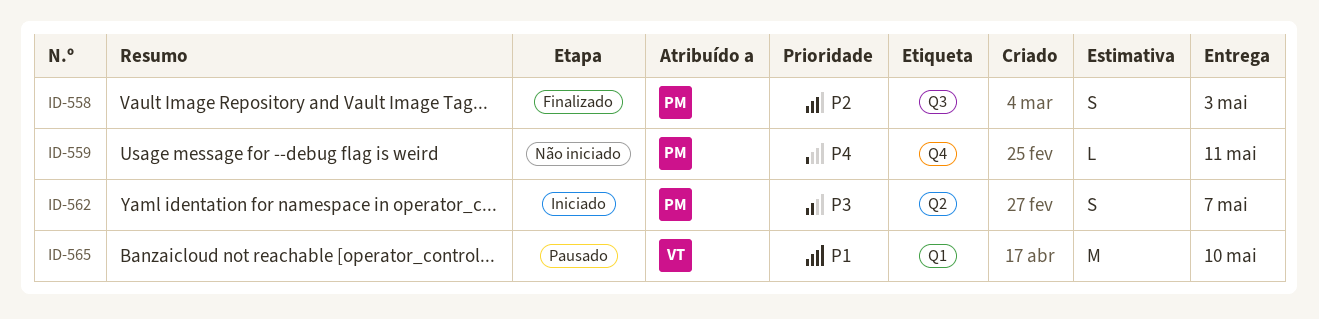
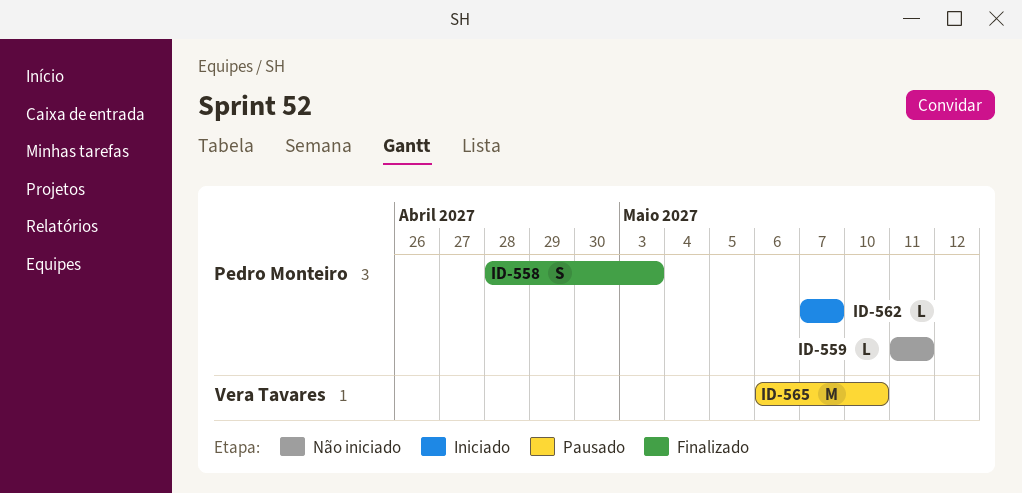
ID-562, estimate: S -> L

